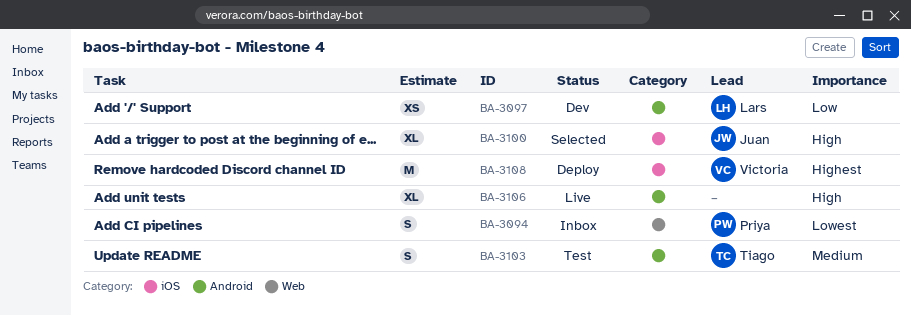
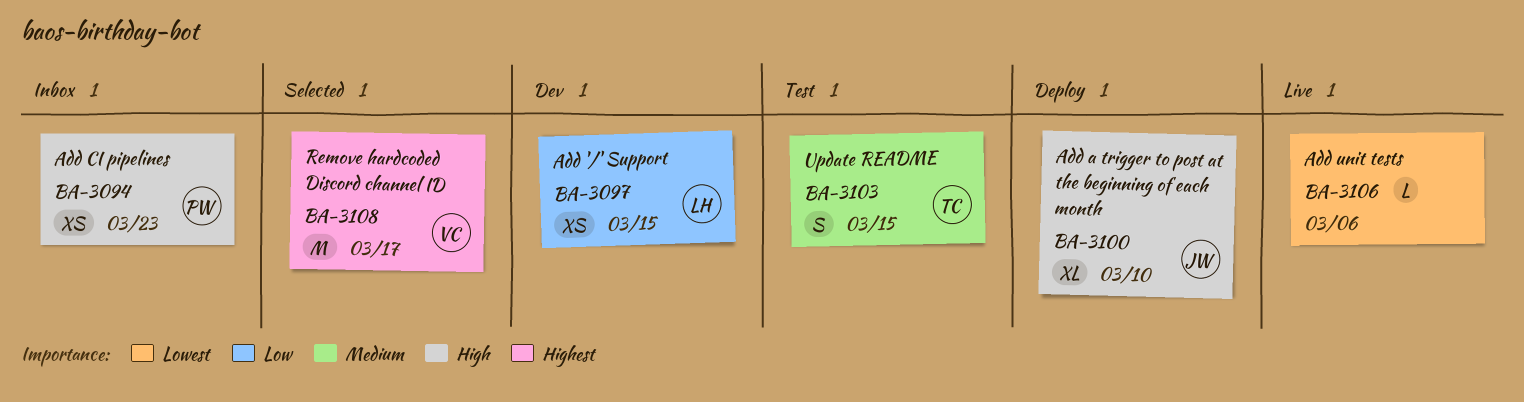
BA-3094, priority: Lowest -> High
BA-3094, estimate: S -> XS
BA-3100, status: Selected -> Deploy
BA-3106, priority: High -> Lowest
BA-3106, estimate: XL -> L
BA-3108, status: Deploy -> Selected

